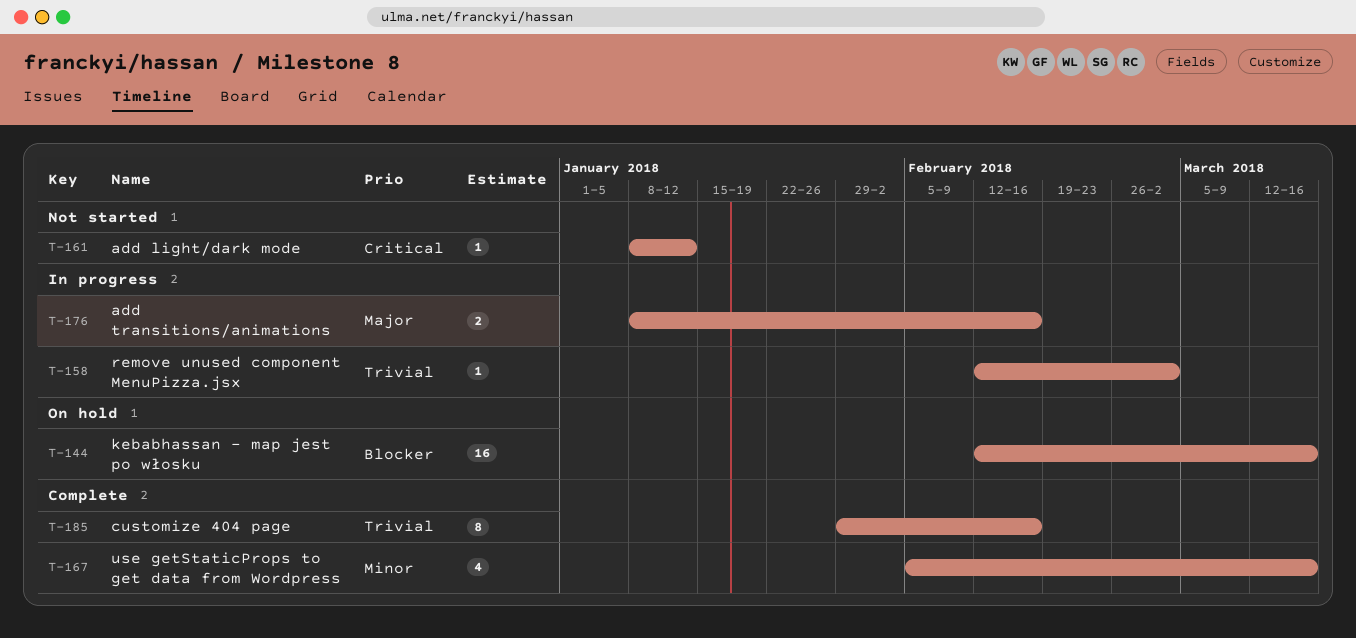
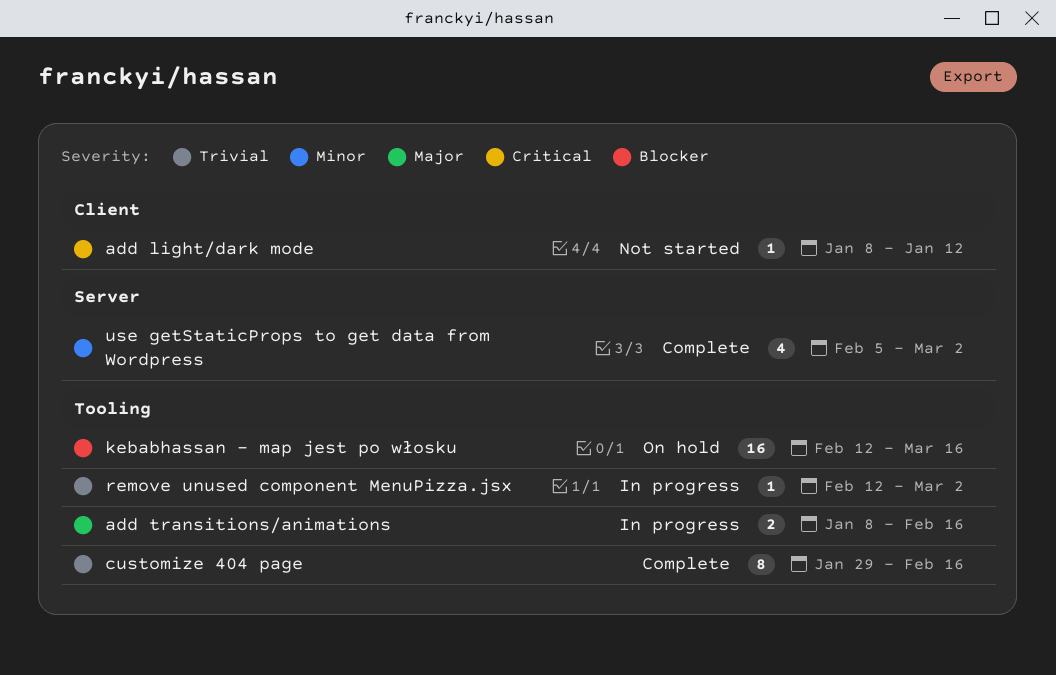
use getStaticProps to get data from Wordpress, due: Mar 16 -> Mar 2

